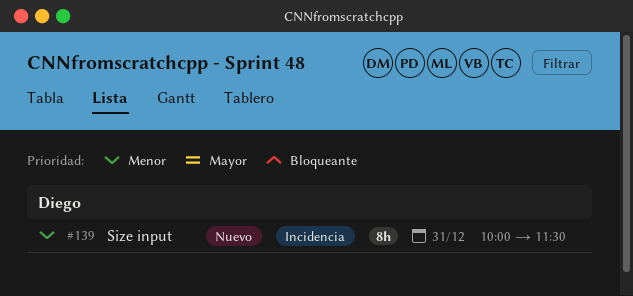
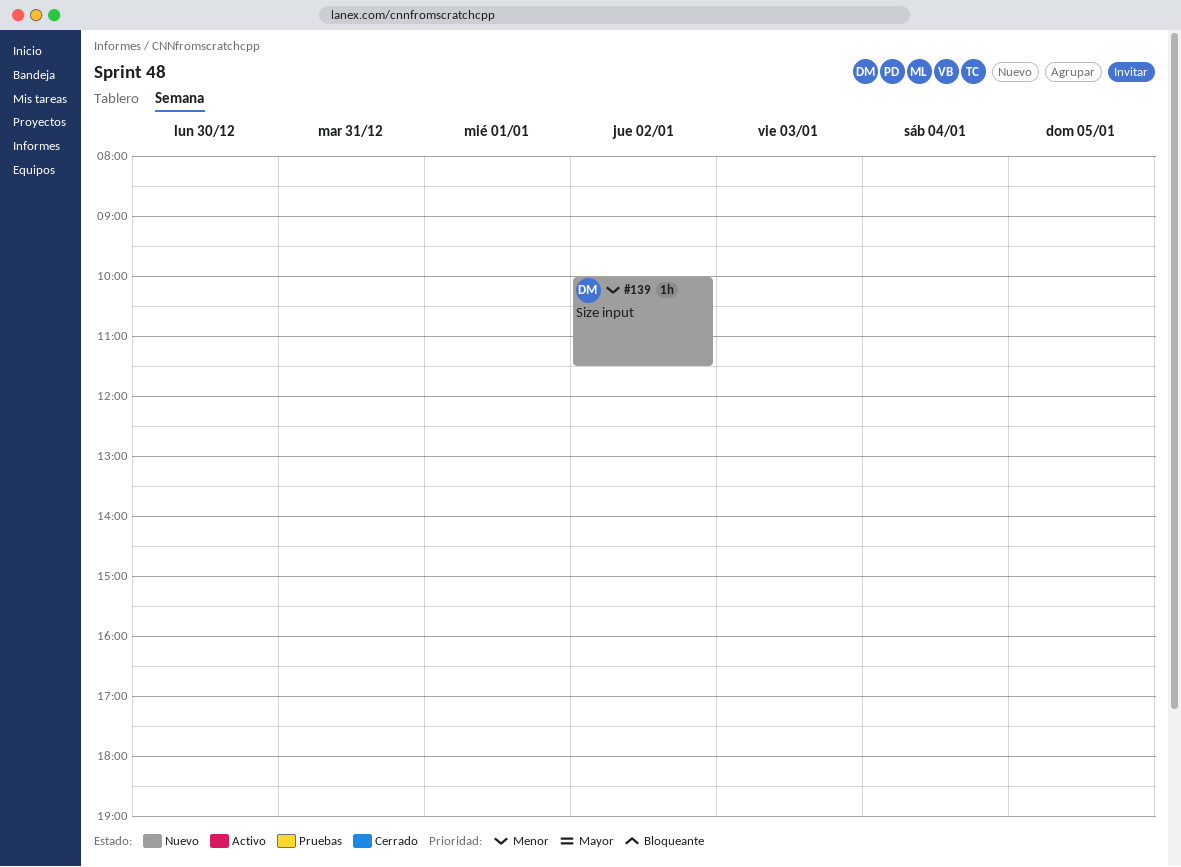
#139, estimate: 8h -> 1h
#139, day: Dec 31 -> Jan 2

